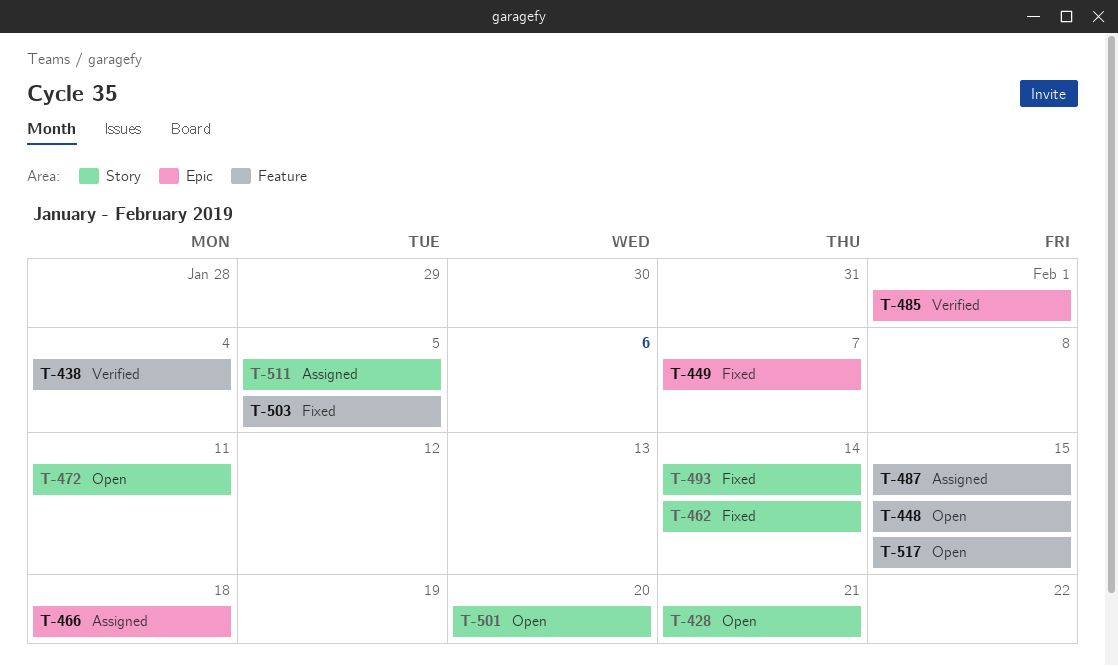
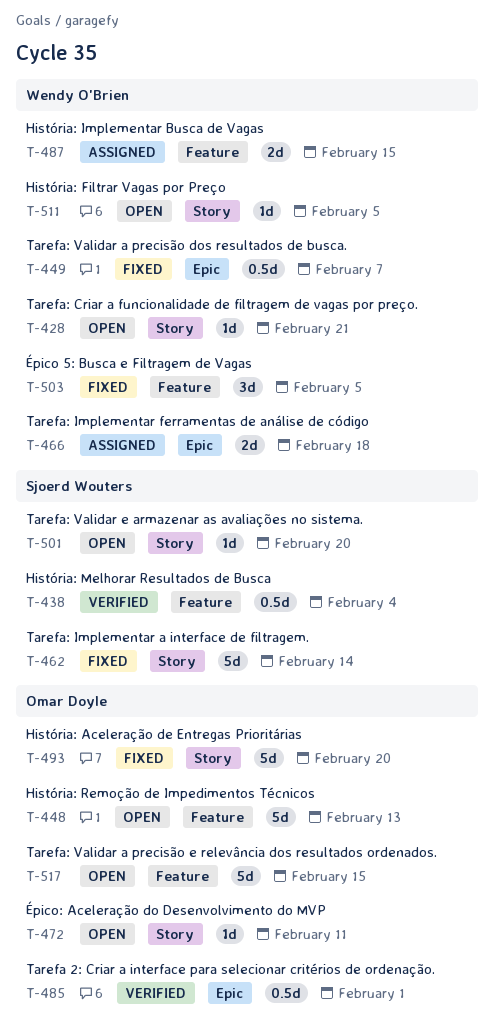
T-448, due: Feb 15 -> Feb 13
T-493, due: Feb 14 -> Feb 20
T-511, status: Assigned -> Open

